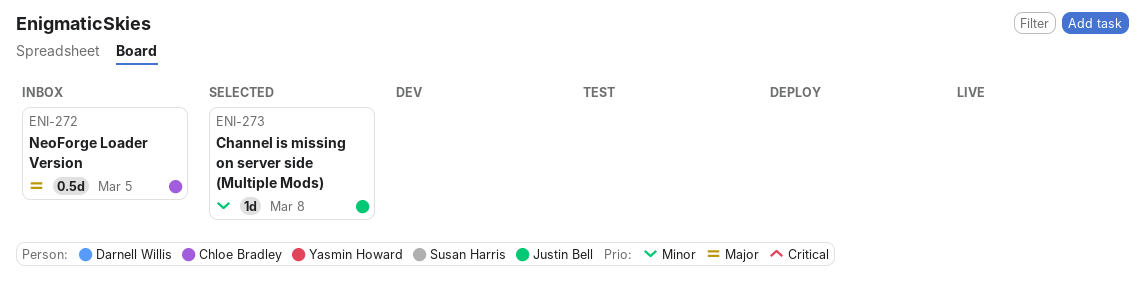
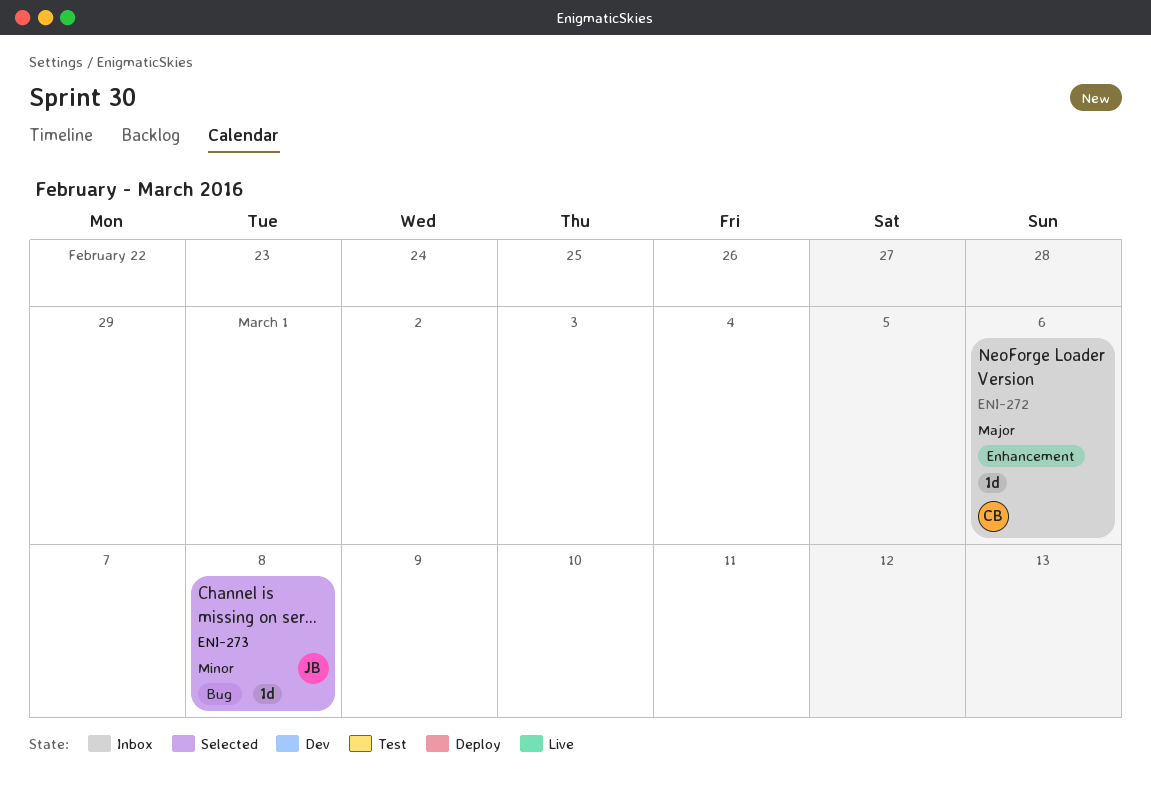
ENI-272, estimate: 0.5d -> 1d
ENI-272, due: Mar 5 -> Mar 6

